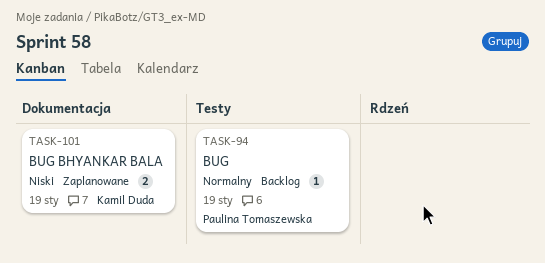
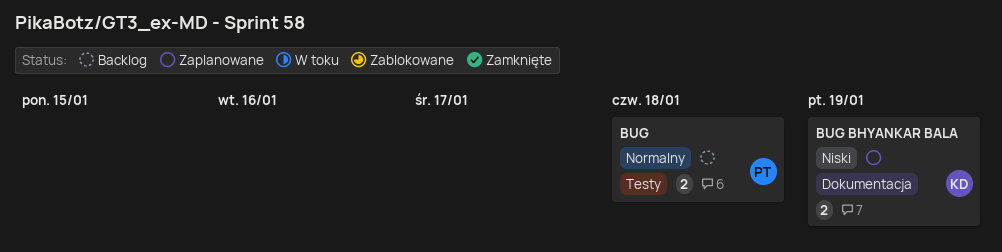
BUG, estimate: 1 -> 2
BUG, due: Jan 19 -> Jan 18

